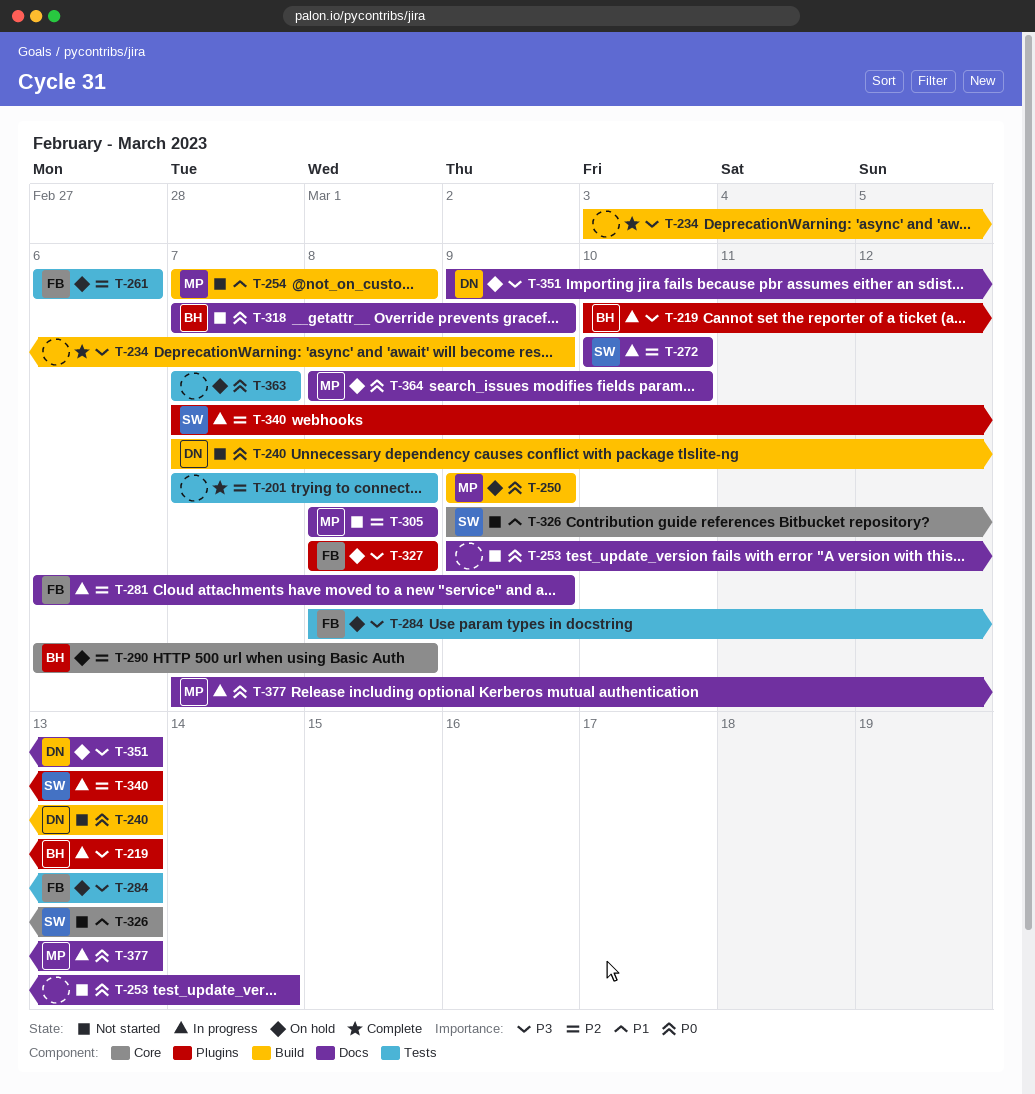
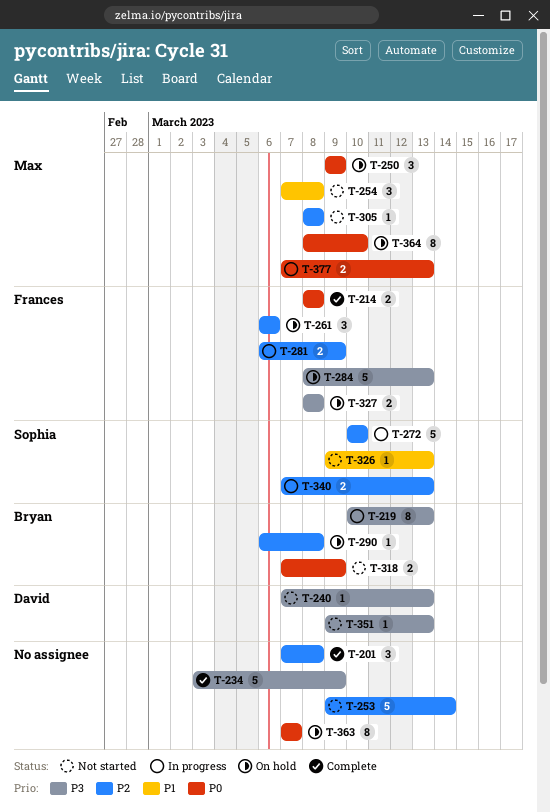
T-214: none -> present
T-240, priority: P0 -> P3
T-253, priority: P0 -> P2
T-351, status: On hold -> Not started

